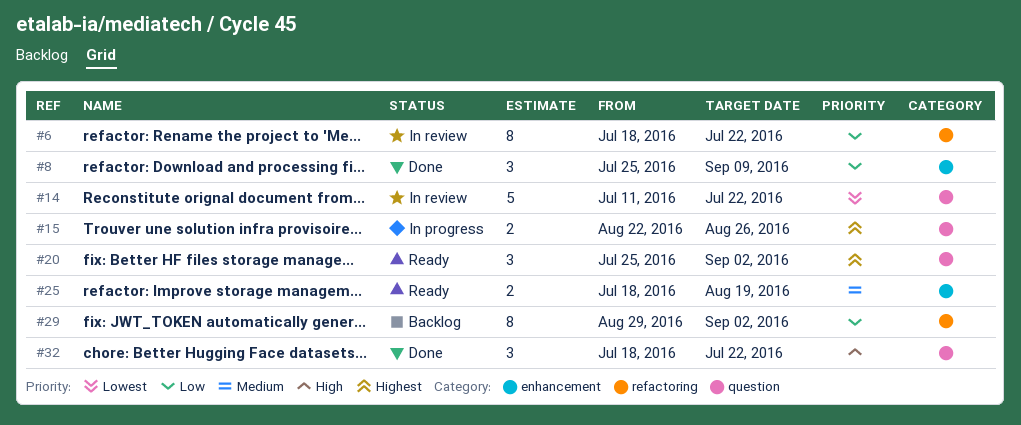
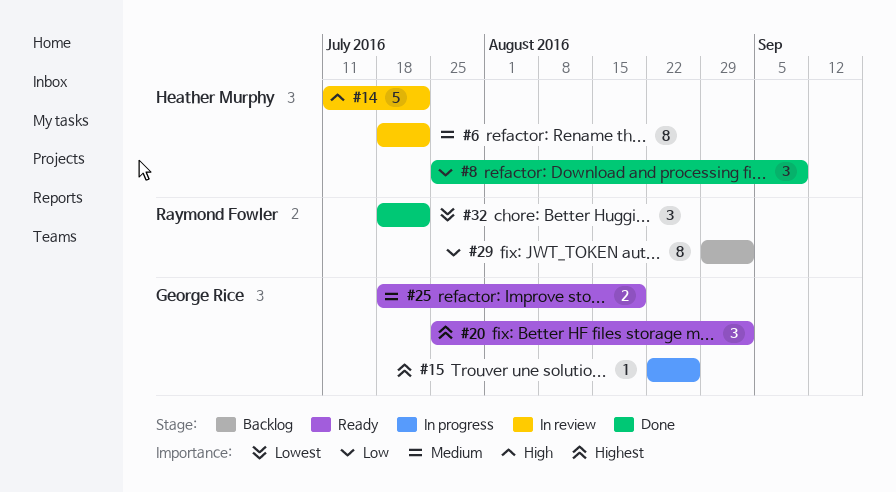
#6, priority: Low -> Medium
#14, priority: Lowest -> High
#15, estimate: 2 -> 1
#32, priority: High -> Lowest

